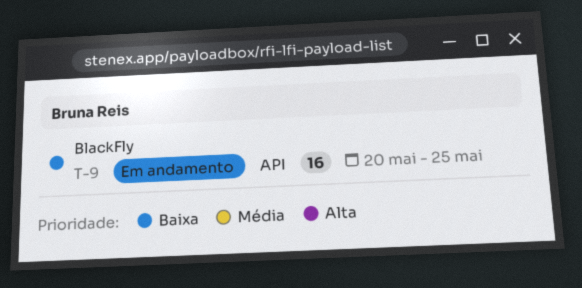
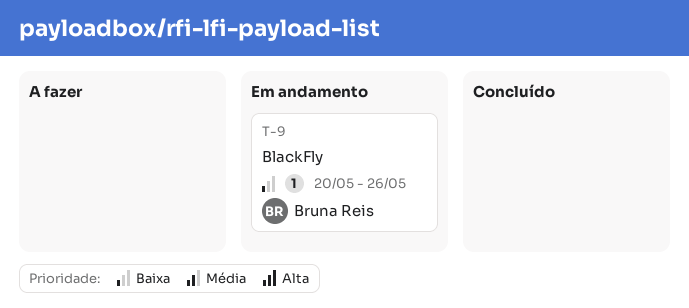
T-9, estimate: 16 -> 1
T-9, due: May 25 -> May 26

